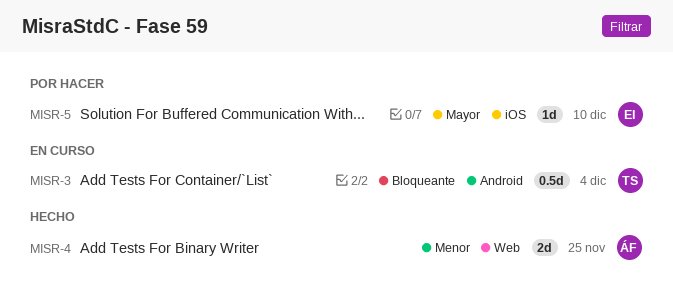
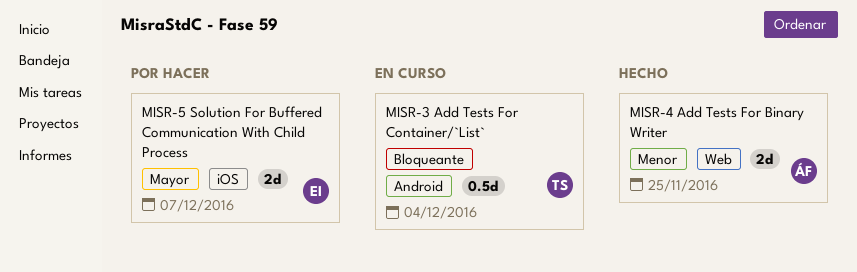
MISR-5, estimate: 1d -> 2d
MISR-5, due: Dec 10 -> Dec 7

